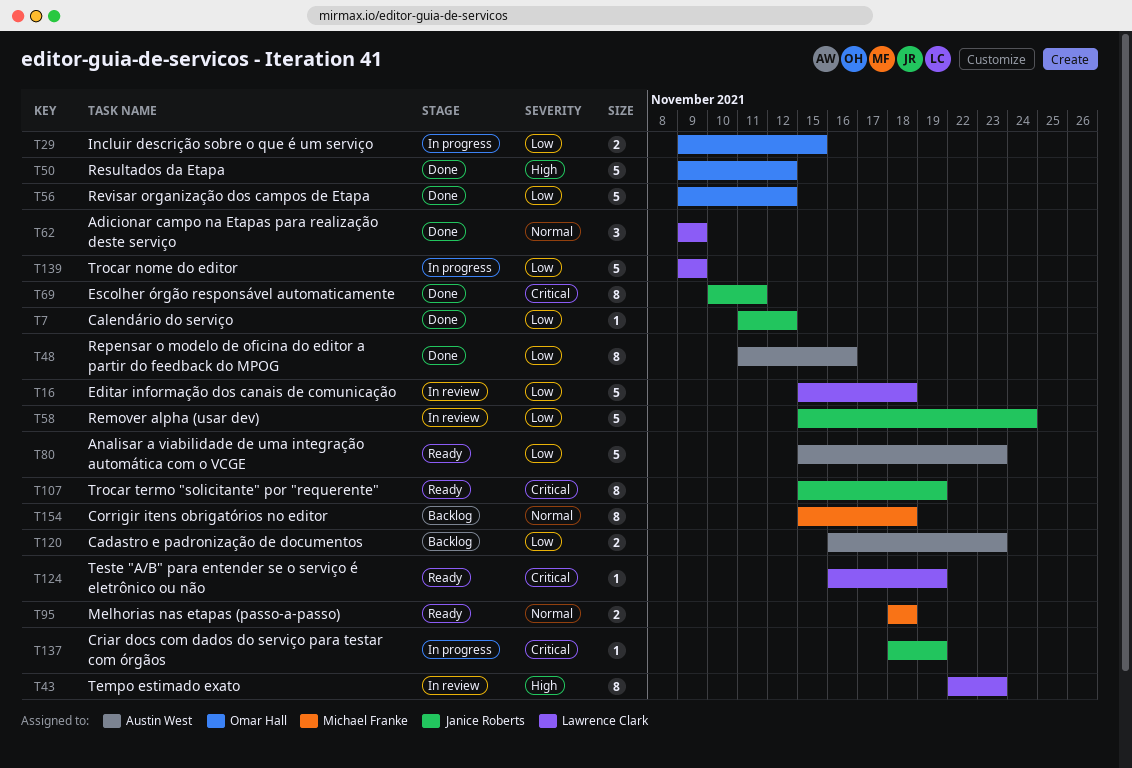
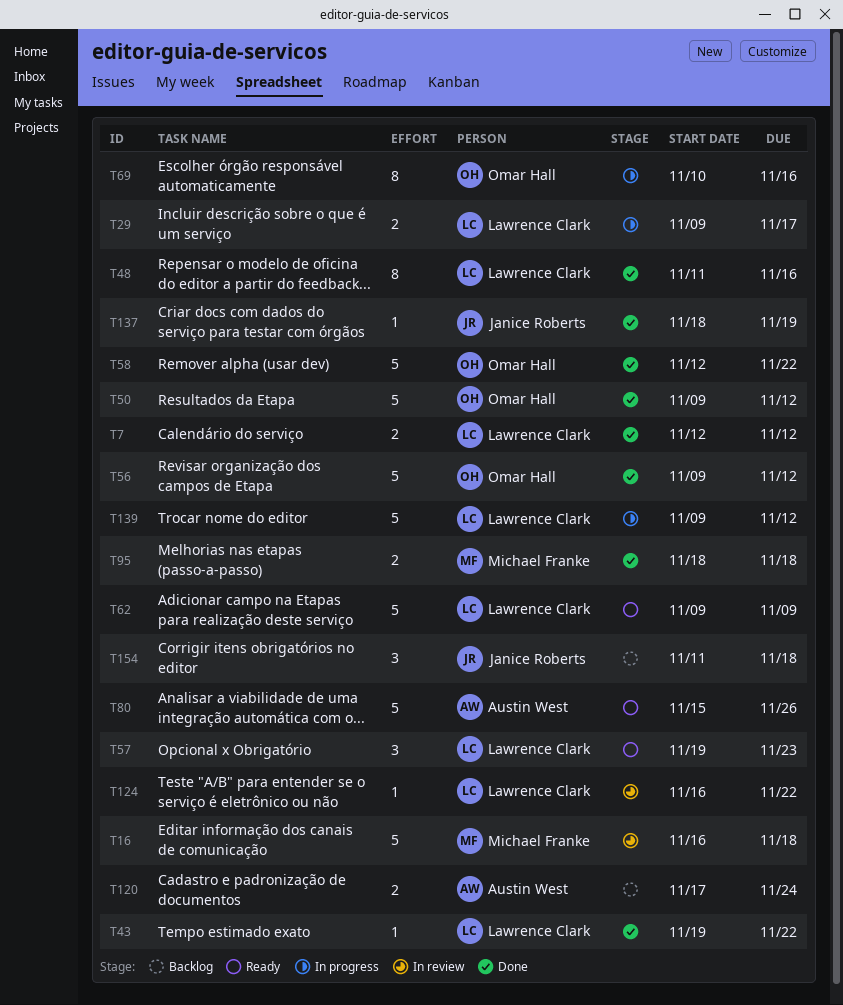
T7, owner: Janice Roberts -> Lawrence Clark
T7, estimate: 1 -> 2
T7, start: Nov 11 -> Nov 12
T16, owner: Lawrence Clark -> Michael Franke
T16, start: Nov 15 -> Nov 16
T29, owner: Omar Hall -> Lawrence Clark
T29, due: Nov 15 -> Nov 17
T43, status: In review -> Done
T43, estimate: 8 -> 1
T43, start: Nov 22 -> Nov 19
T43, due: Nov 23 -> Nov 22
T48, owner: Austin West -> Lawrence Clark
T57: none -> present
T58, status: In review -> Done
T58, owner: Janice Roberts -> Omar Hall
T58, start: Nov 15 -> Nov 12
T58, due: Nov 24 -> Nov 22
T62, status: Done -> Ready
T62, estimate: 3 -> 5
T69, status: Done -> In progress
T69, owner: Janice Roberts -> Omar Hall
T69, due: Nov 11 -> Nov 16
T80, due: Nov 23 -> Nov 26
T95, status: Ready -> Done
T107: present -> none
T120, start: Nov 16 -> Nov 17
T120, due: Nov 23 -> Nov 24
T124, status: Ready -> In review
T124, due: Nov 19 -> Nov 22
T137, status: In progress -> Done
T139, due: Nov 9 -> Nov 12
T154, owner: Michael Franke -> Janice Roberts
T154, estimate: 8 -> 3
T154, start: Nov 15 -> Nov 11

